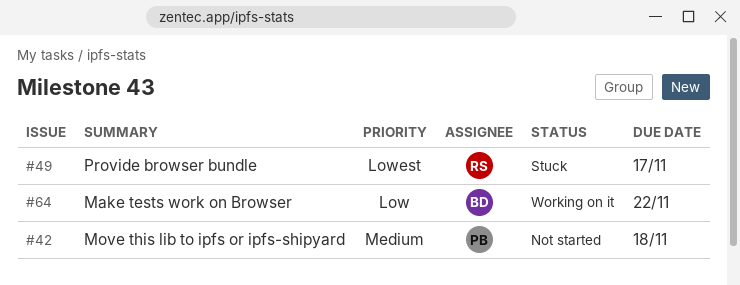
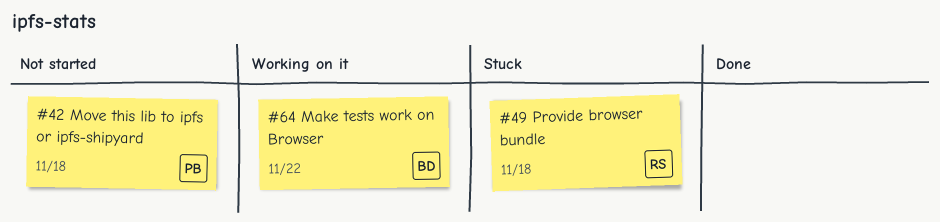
#49, due: Nov 17 -> Nov 18

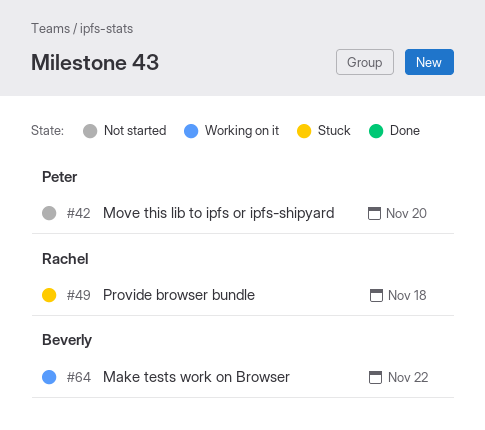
#42, due: Nov 18 -> Nov 20

